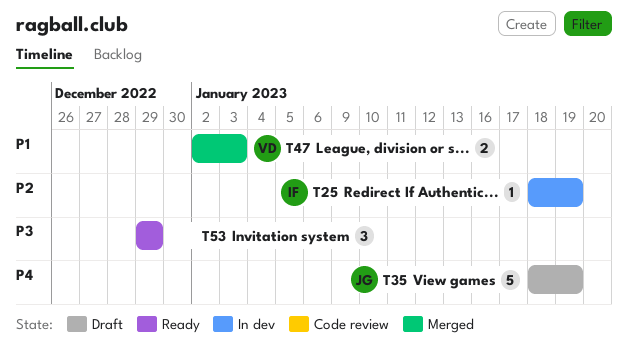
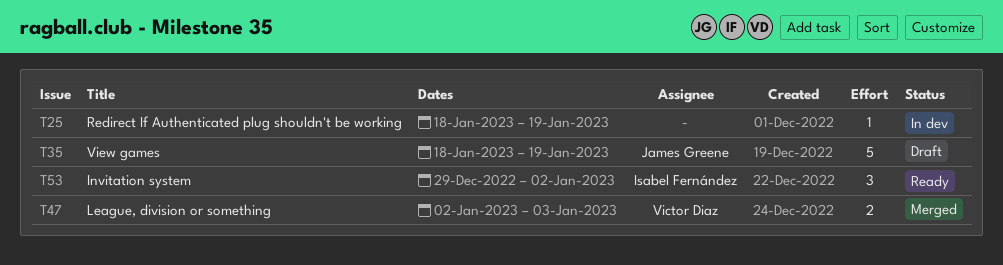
T25, owner: Isabel Fernández -> none
T53, owner: none -> Isabel Fernández
T53, due: Dec 29 -> Jan 2

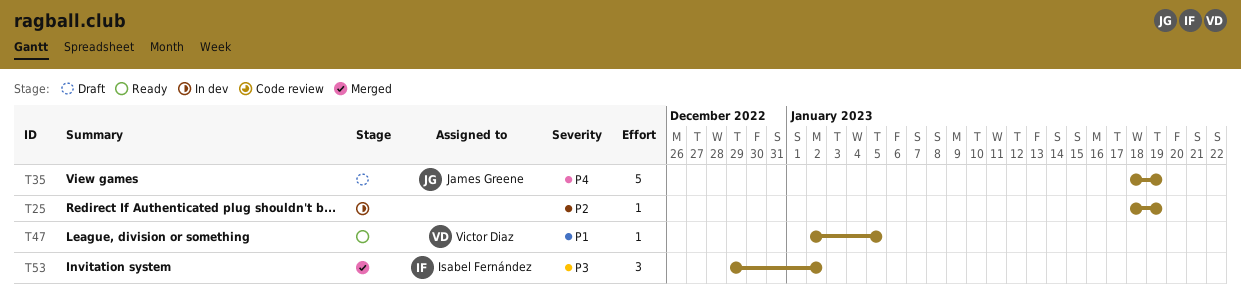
T47, status: Merged -> Ready
T47, estimate: 2 -> 1
T47, due: Jan 3 -> Jan 5
T53, status: Ready -> Merged

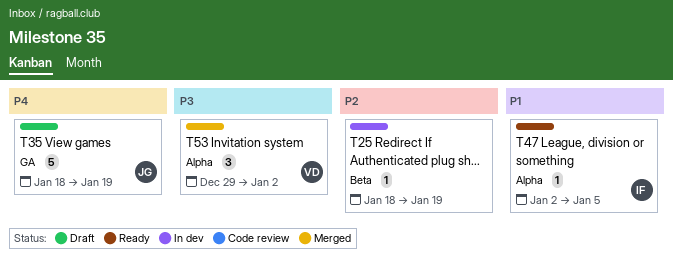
T47, owner: Victor Diaz -> Isabel Fernández
T53, owner: Isabel Fernández -> Victor Diaz

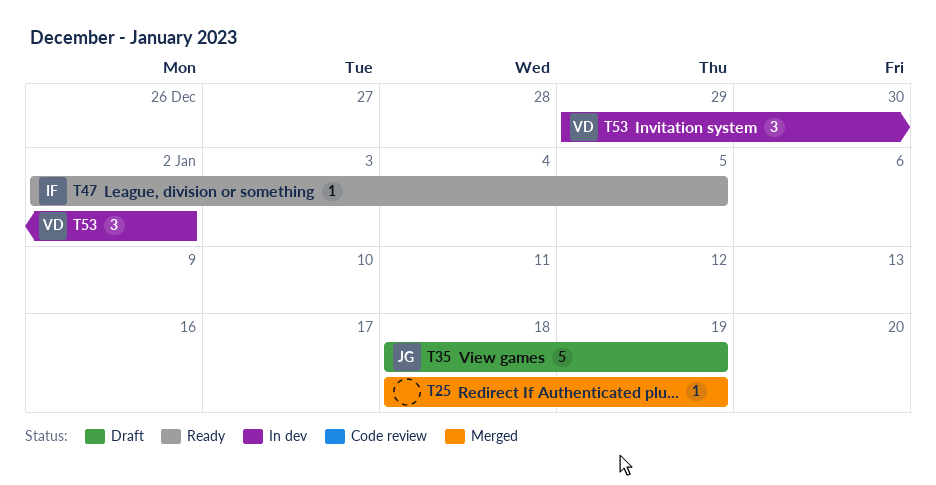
T25, status: In dev -> Merged
T53, status: Merged -> In dev

